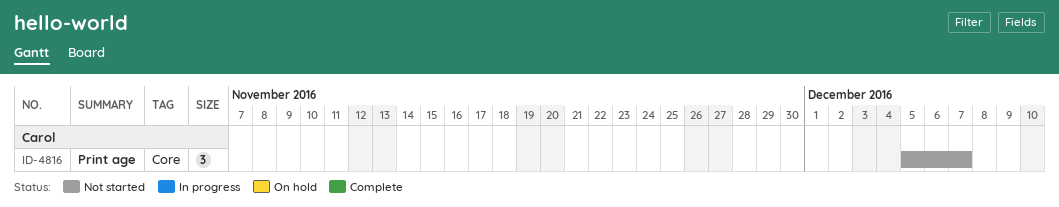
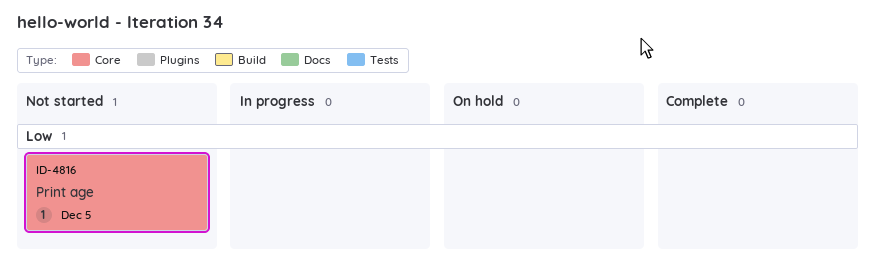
ID-4816, estimate: 3 -> 1
ID-4816, due: Dec 7 -> Dec 5

